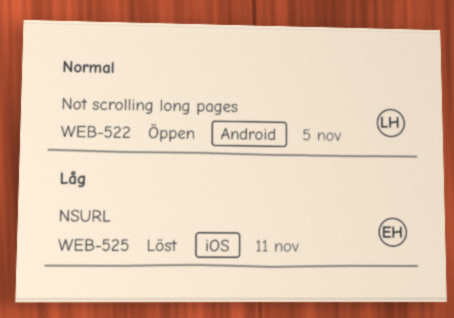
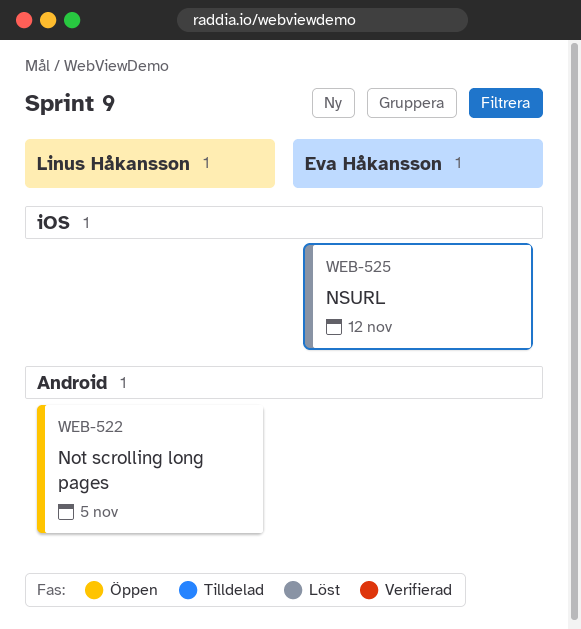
WEB-525, due: Nov 11 -> Nov 12

